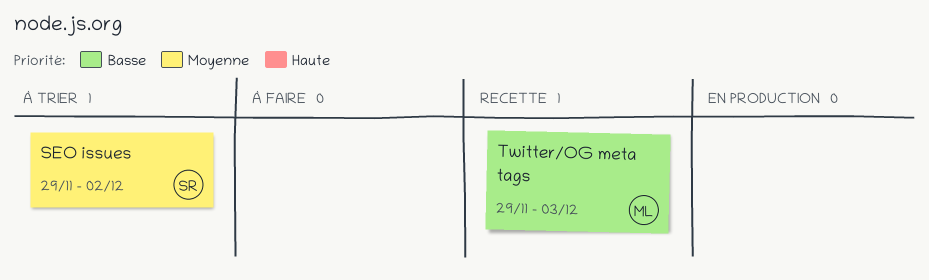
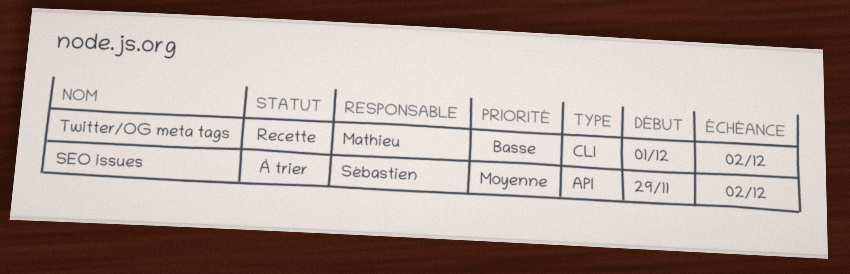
Twitter/OG meta tags, start: Nov 29 -> Dec 1
Twitter/OG meta tags, due: Dec 3 -> Dec 2

